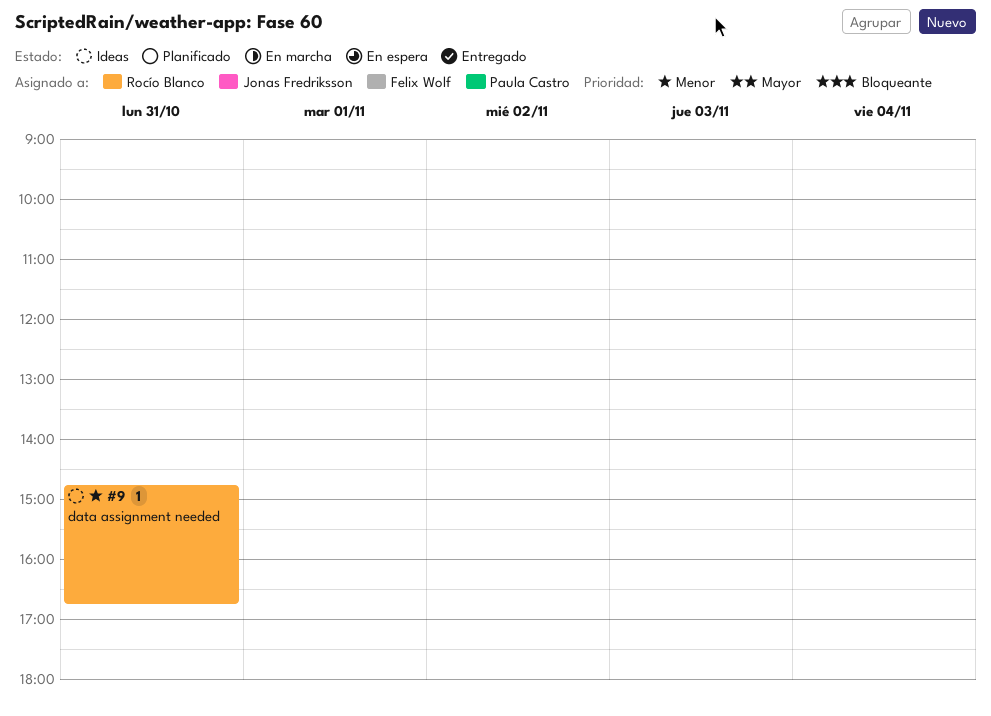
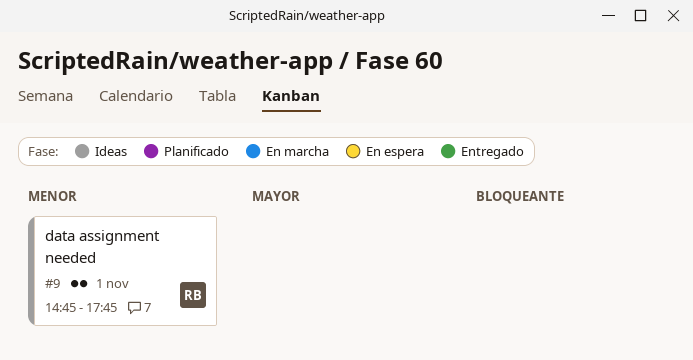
#9, estimate: 1 -> 2
#9, day: Oct 31 -> Nov 1
#9, ends: 16:45 -> 17:45

